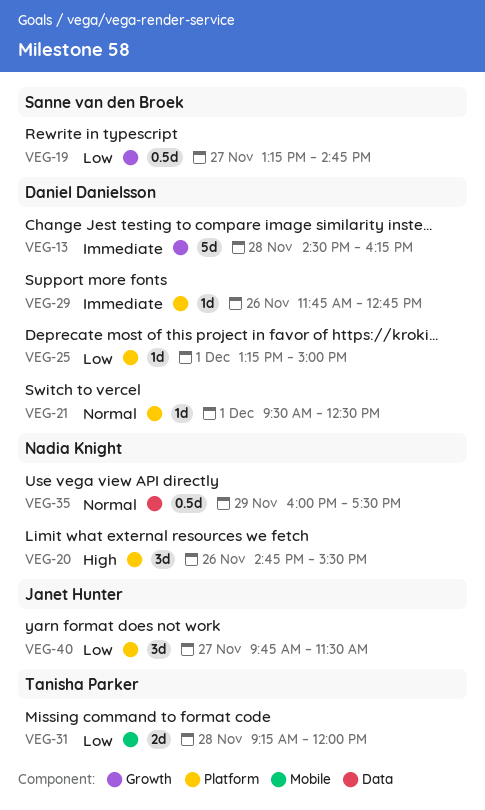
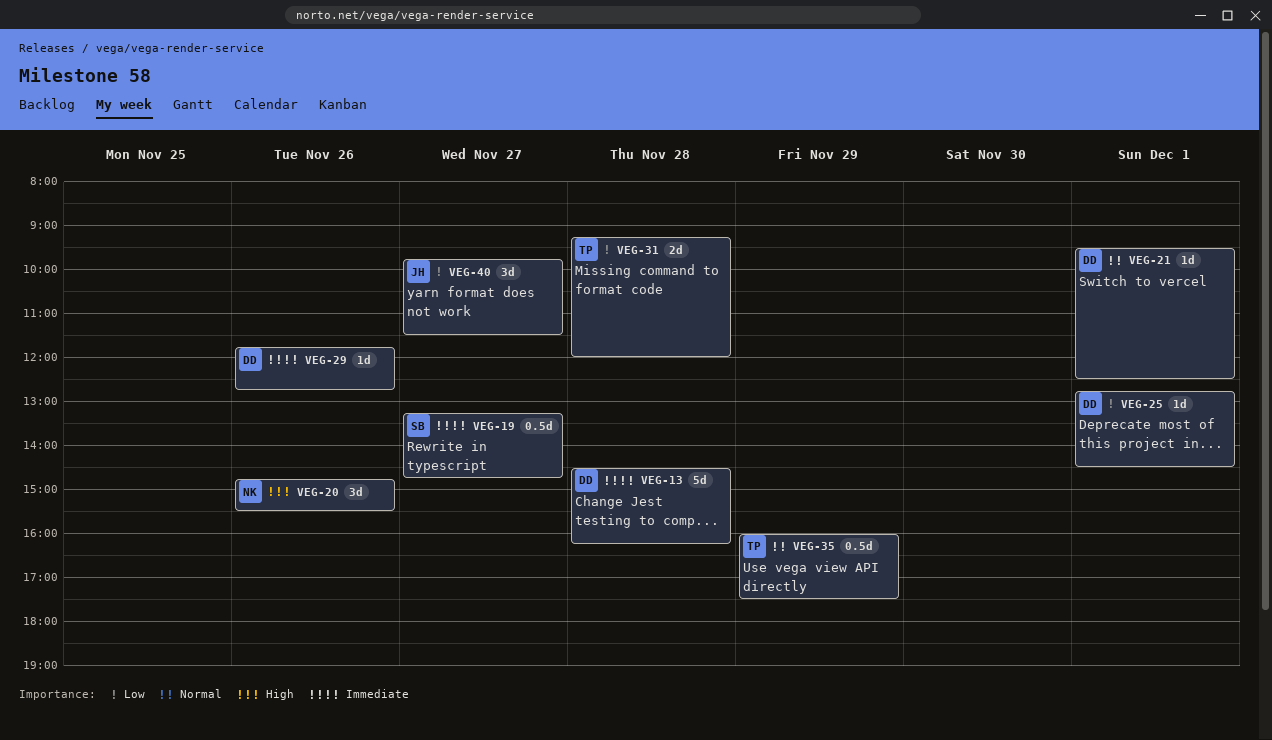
VEG-19, priority: Low -> Immediate
VEG-25, begins: 13:15 -> 12:45
VEG-25, ends: 15:00 -> 14:30
VEG-35, owner: Nadia Knight -> Tanisha Parker

